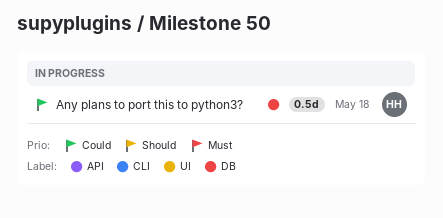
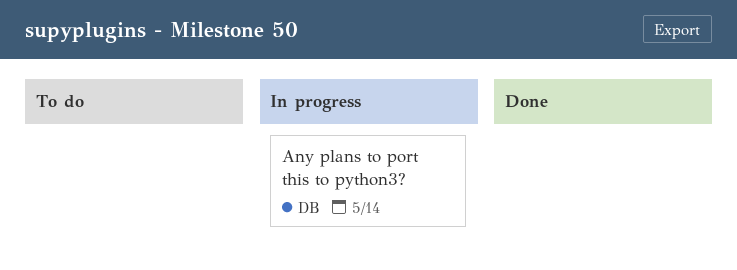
Any plans to port this to python3?, due: May 18 -> May 14

